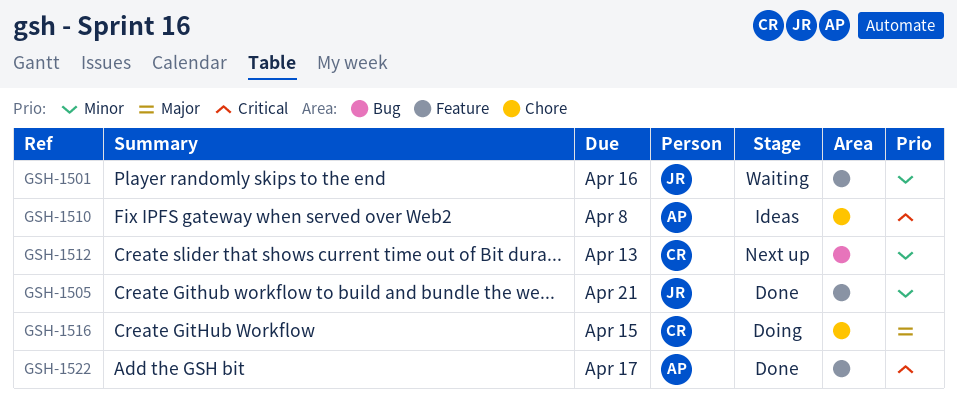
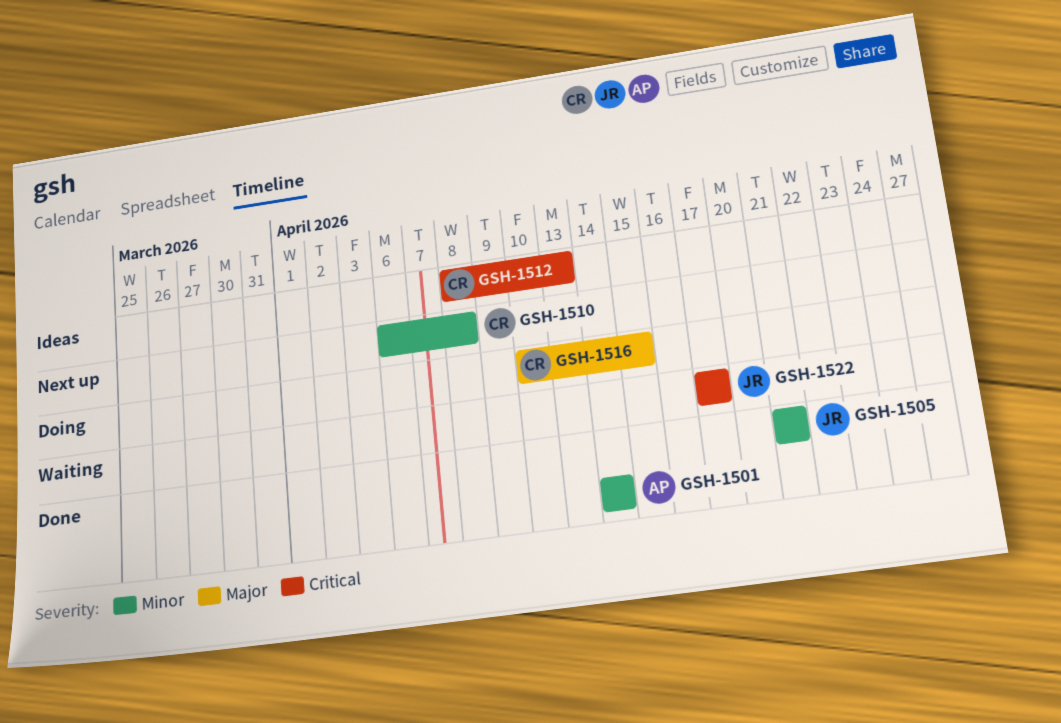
GSH-1501, status: Waiting -> Done
GSH-1501, owner: JR -> AP
GSH-1501, due: Apr 16 -> Apr 14
GSH-1510, status: Ideas -> Next up
GSH-1510, owner: AP -> CR
GSH-1510, priority: Critical -> Minor
GSH-1512, status: Next up -> Ideas
GSH-1512, priority: Minor -> Critical
GSH-1522, status: Done -> Waiting
GSH-1522, owner: AP -> JR

